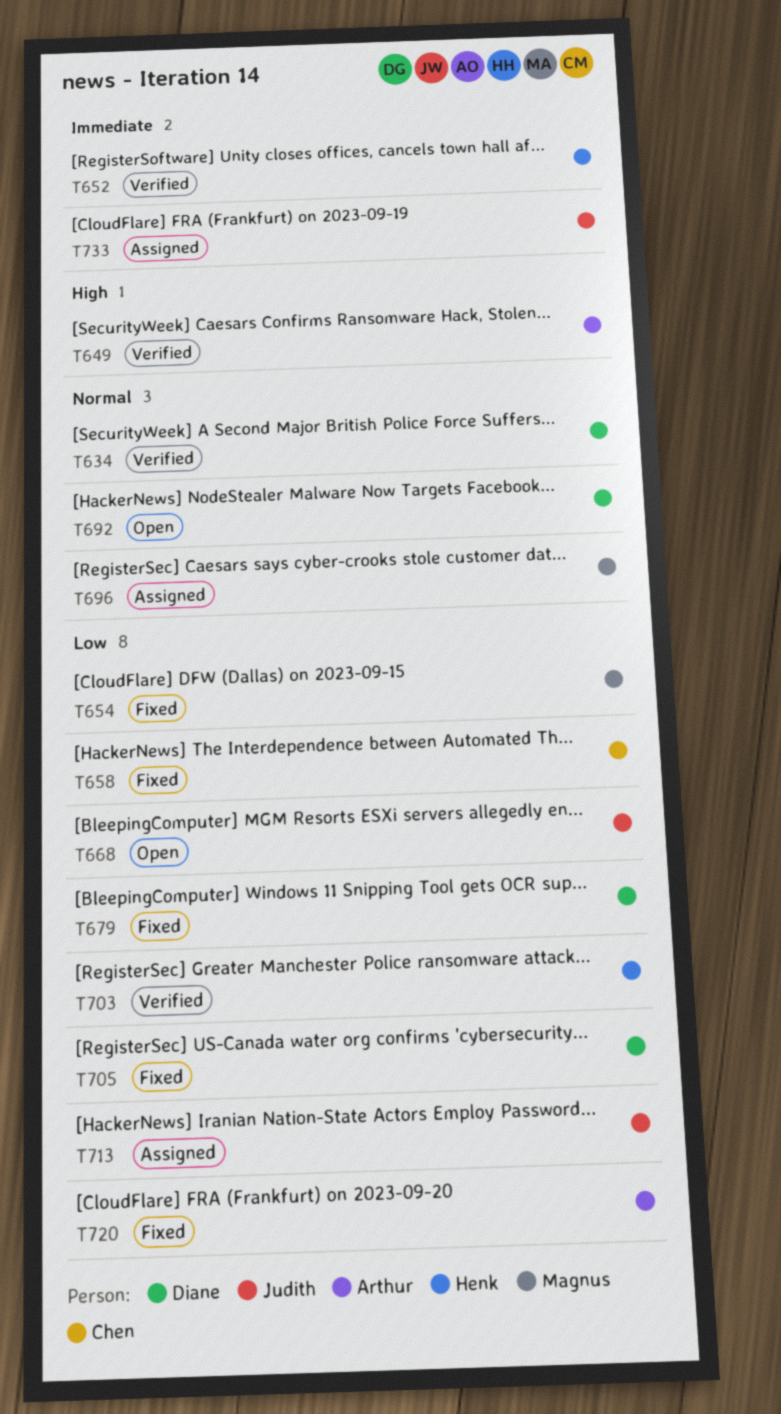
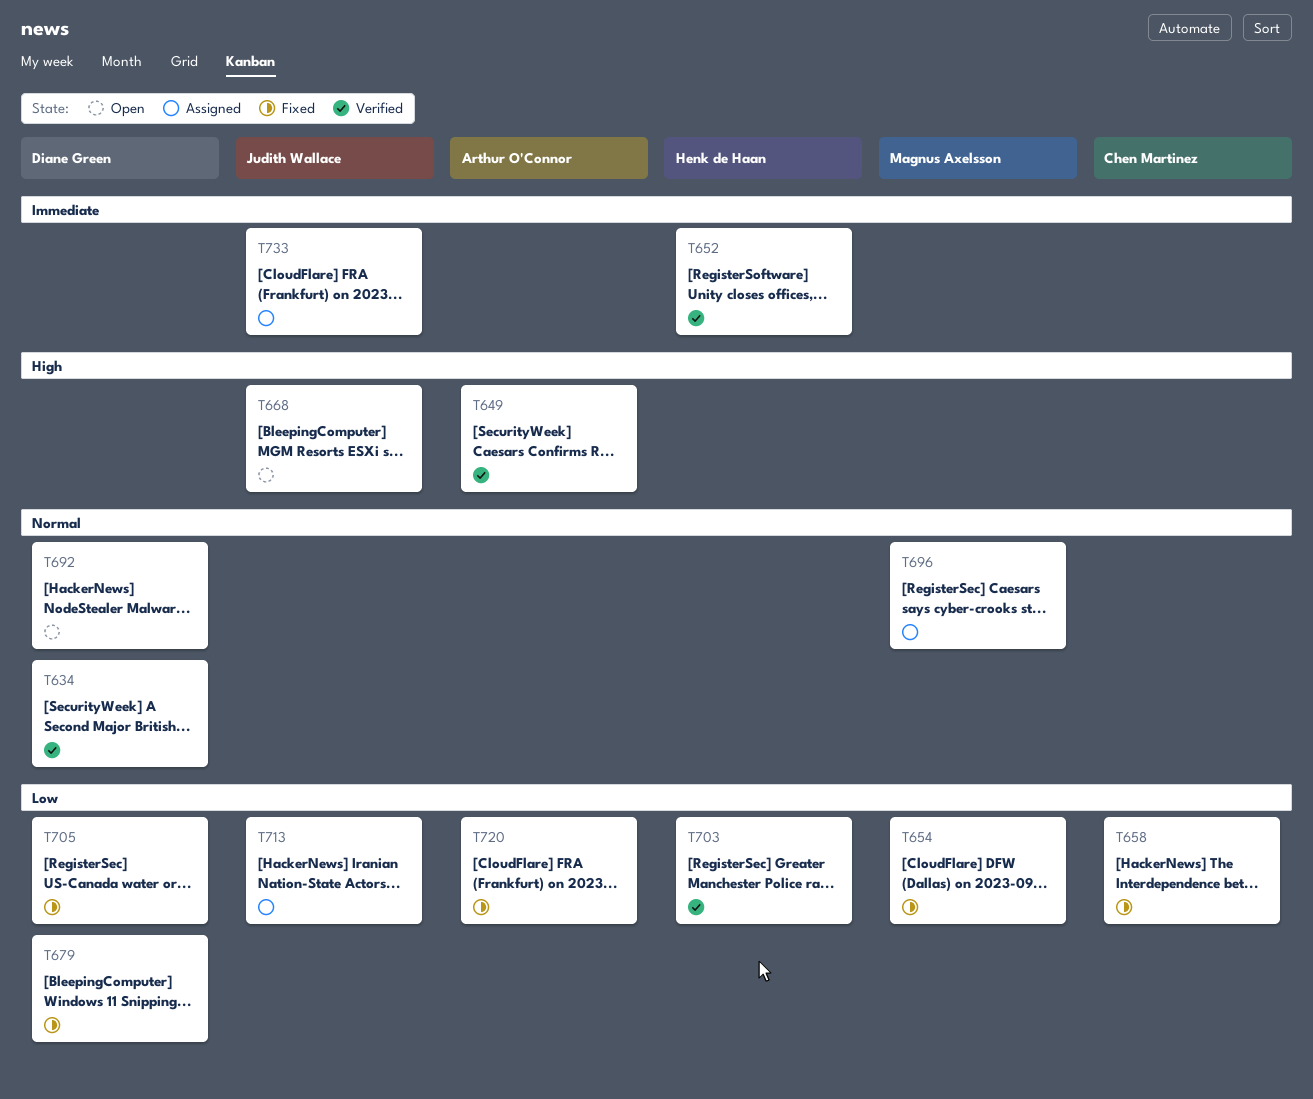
T668, priority: Low -> High

